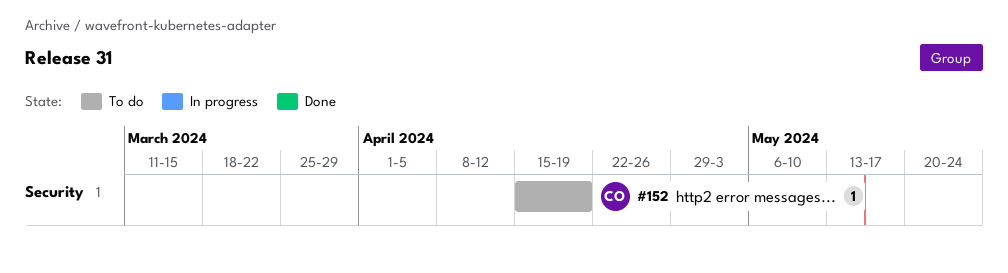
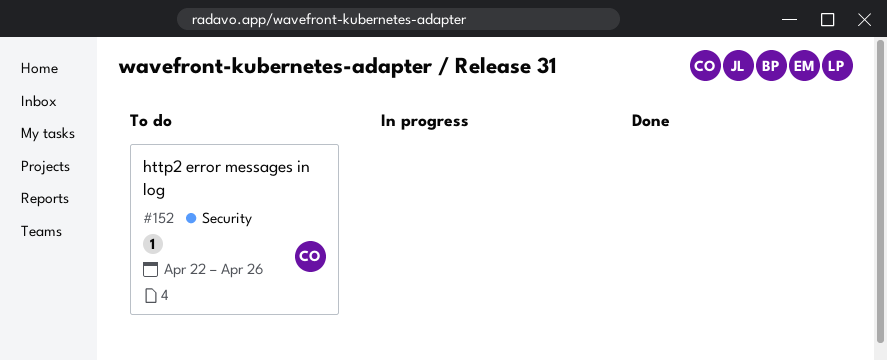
#152, start: Apr 15 -> Apr 22
#152, due: Apr 19 -> Apr 26

